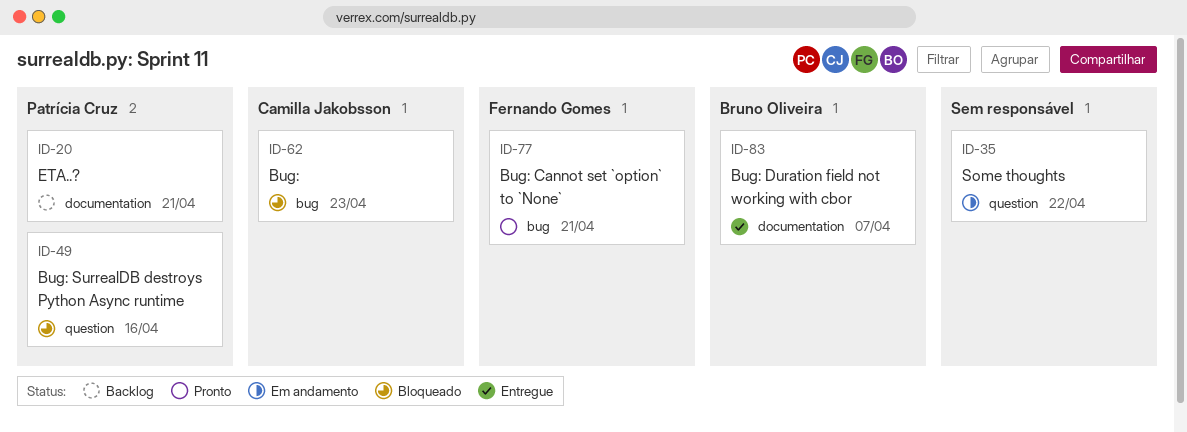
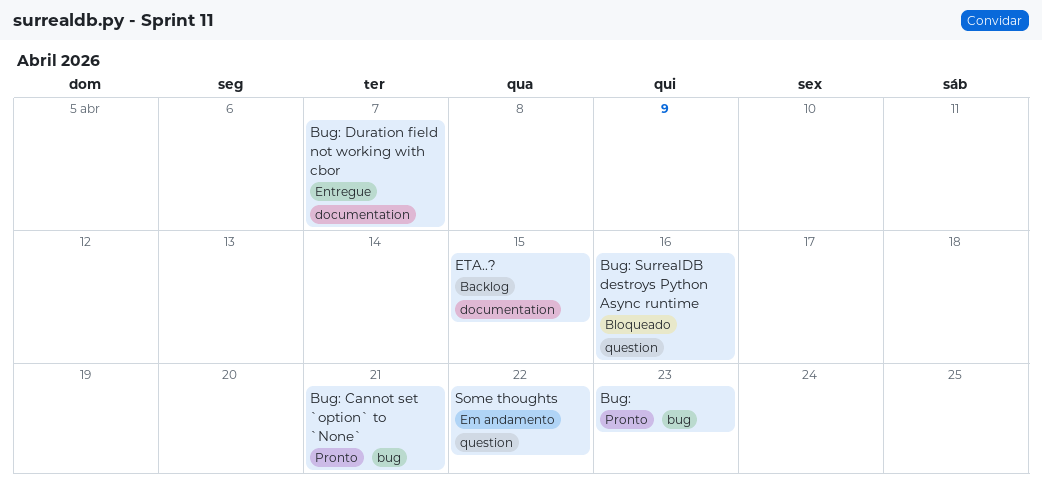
Bug:, status: Bloqueado -> Pronto
ETA..?, due: Apr 21 -> Apr 15

